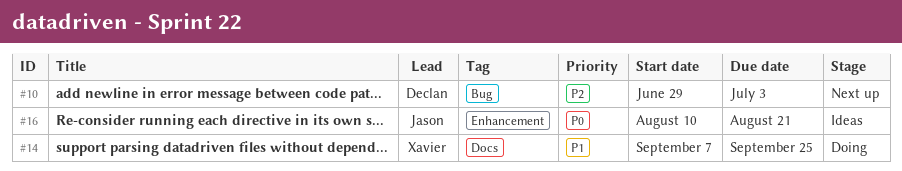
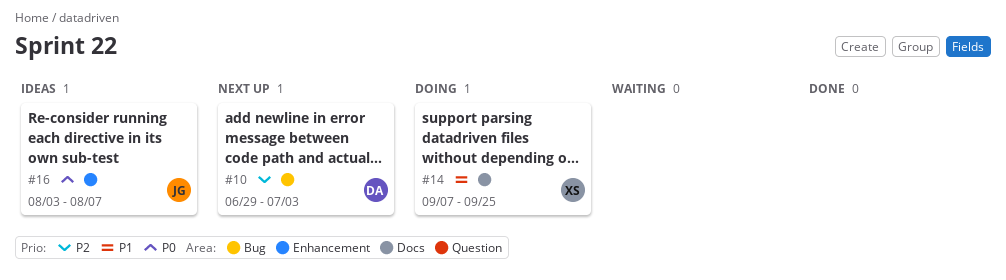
#16, start: Aug 10 -> Aug 3
#16, due: Aug 21 -> Aug 7

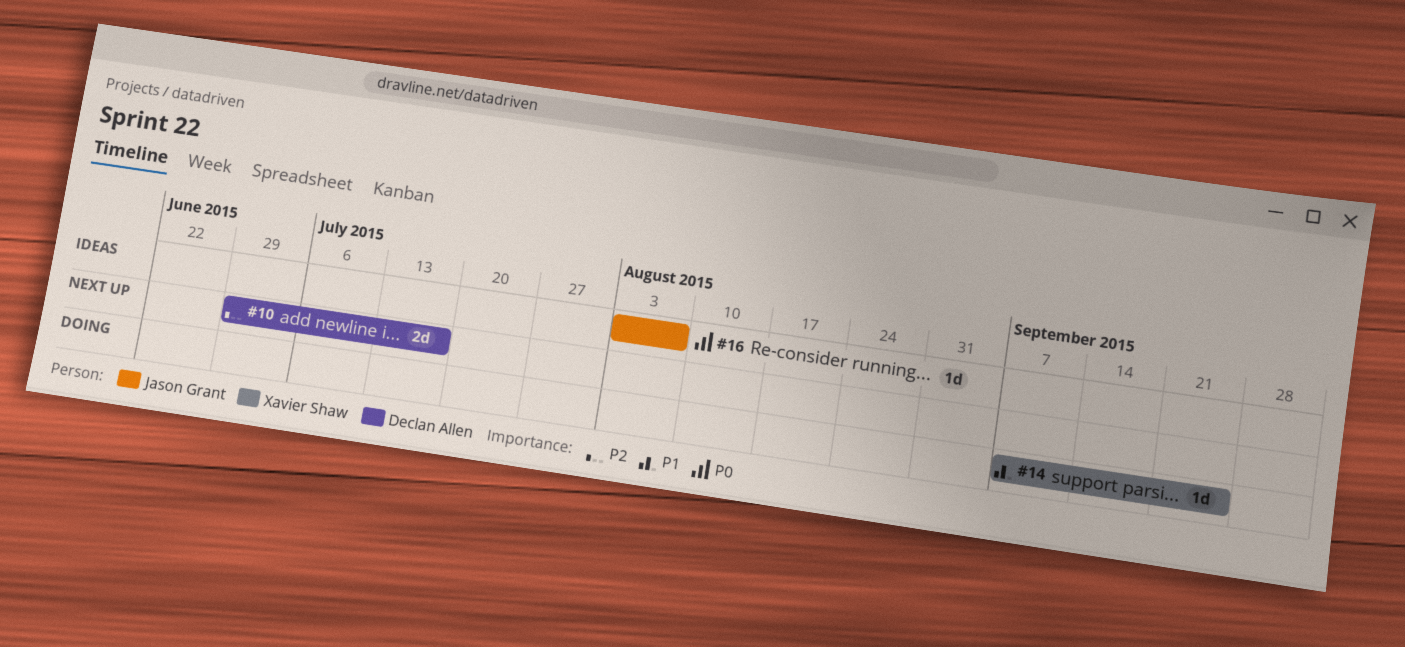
#10, due: Jul 3 -> Jul 17

